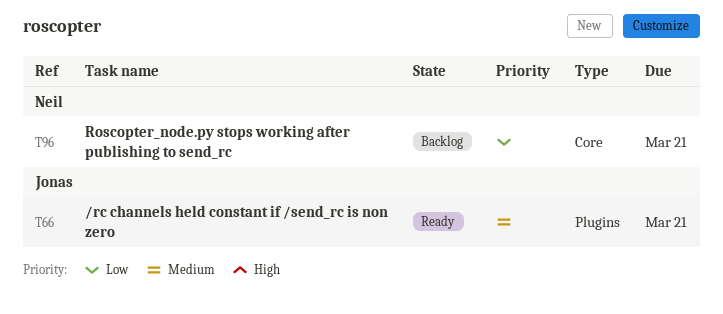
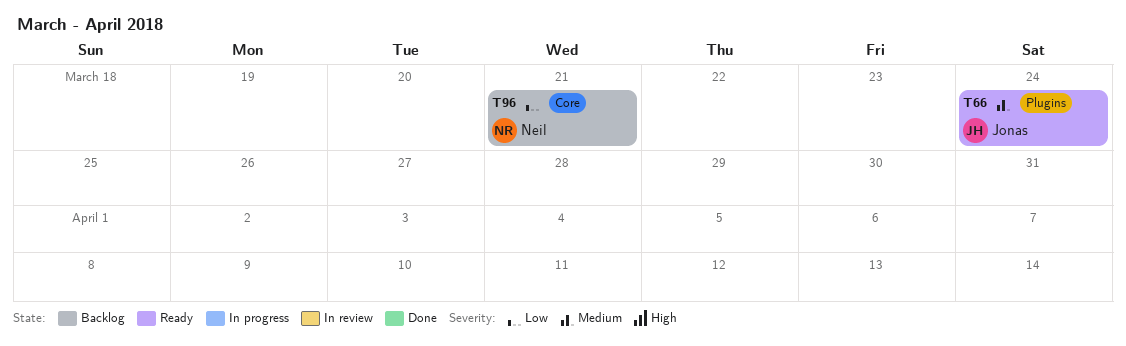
T66, due: Mar 21 -> Mar 24

